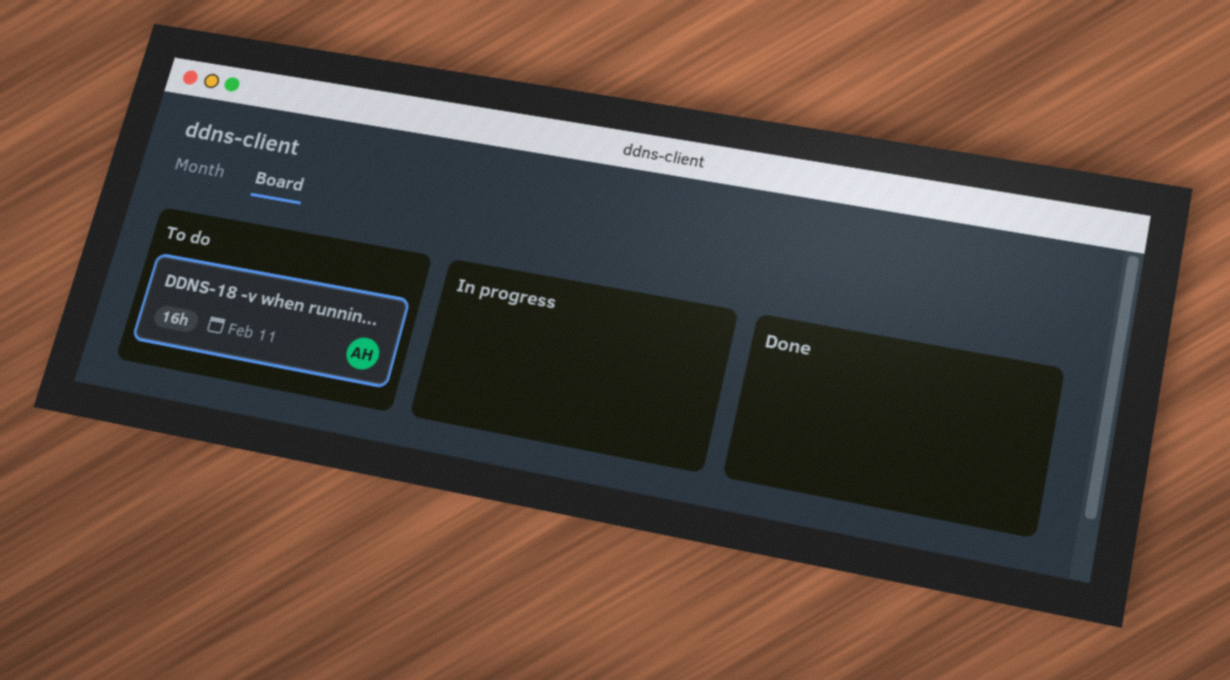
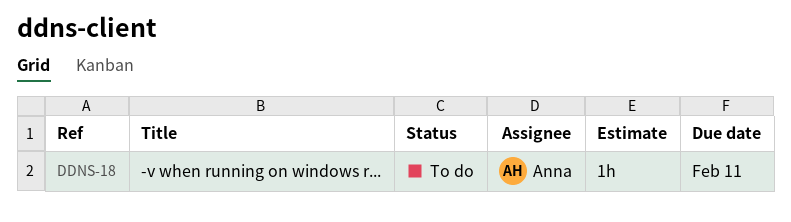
DDNS-18, estimate: 16h -> 1h

